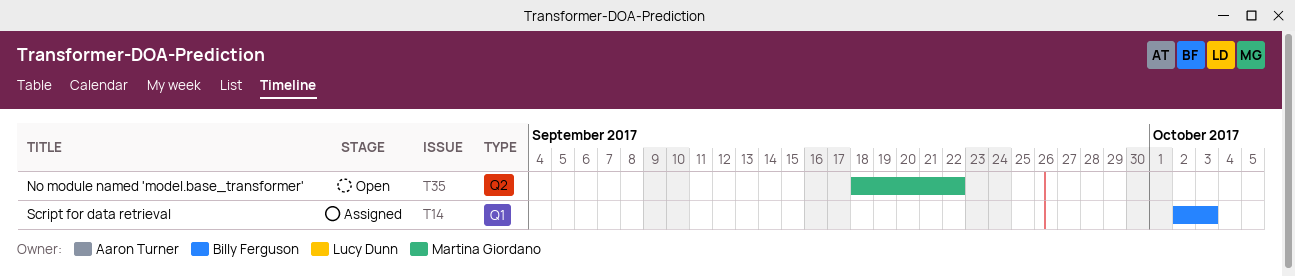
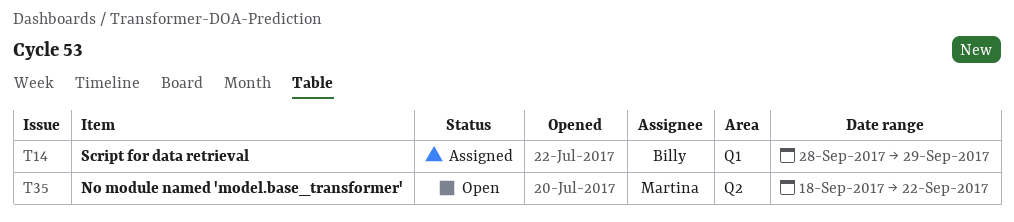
T14, start: Oct 2 -> Sep 28
T14, due: Oct 3 -> Sep 29

